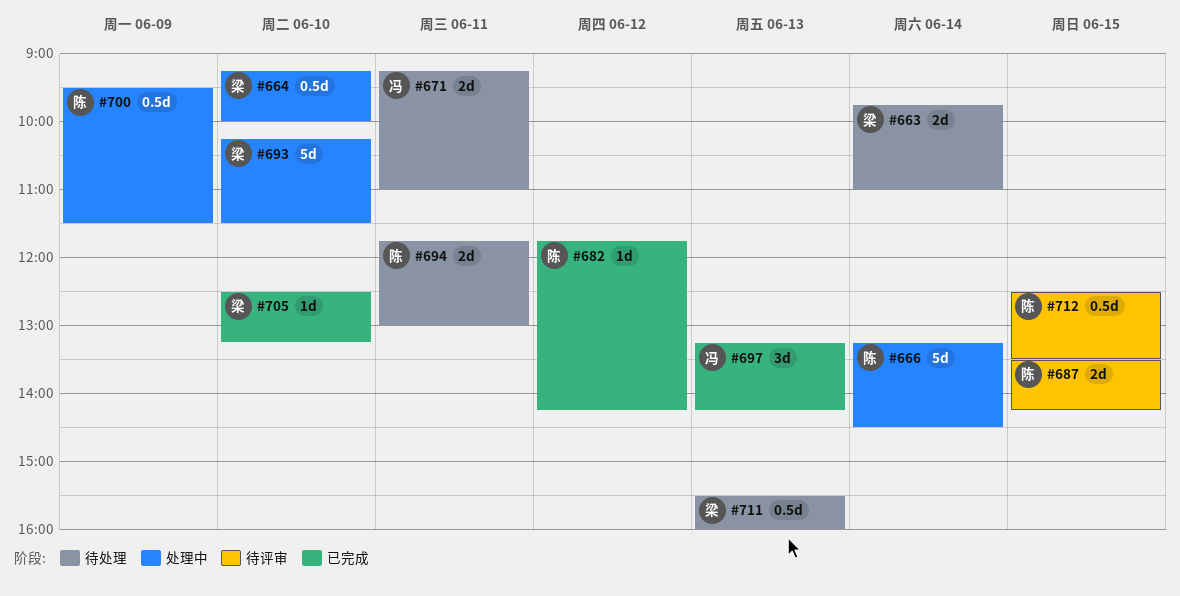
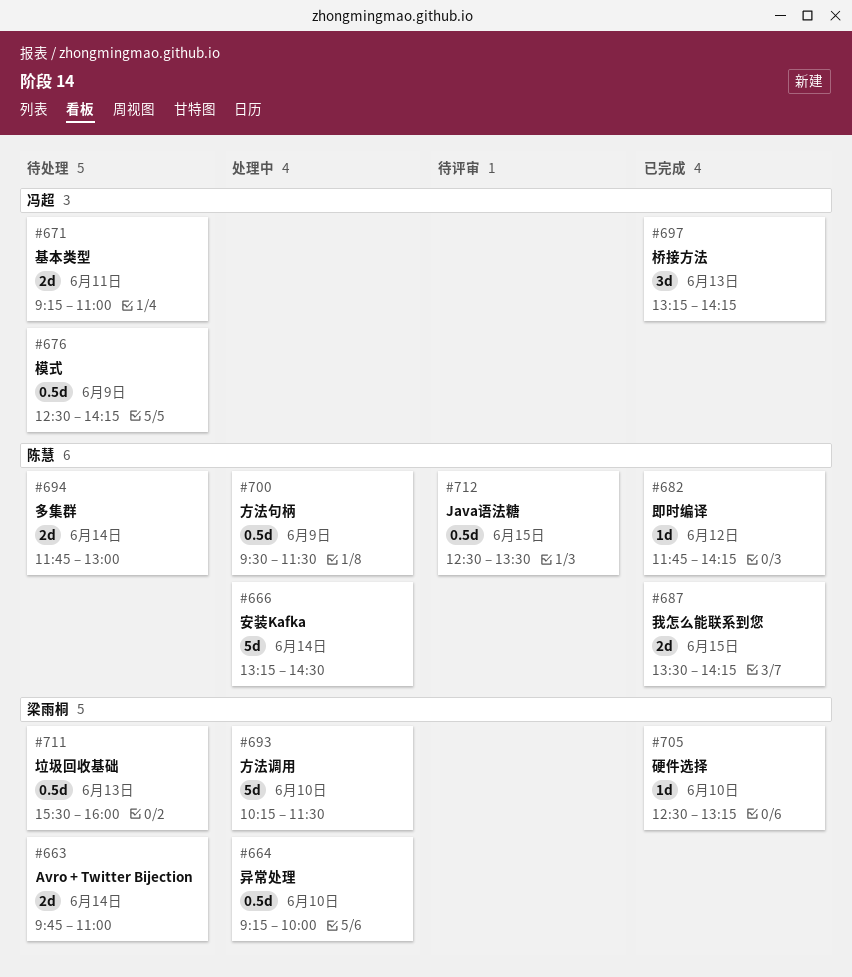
#676: none -> present
#687, status: 待评审 -> 已完成
#694, day: Jun 11 -> Jun 14

